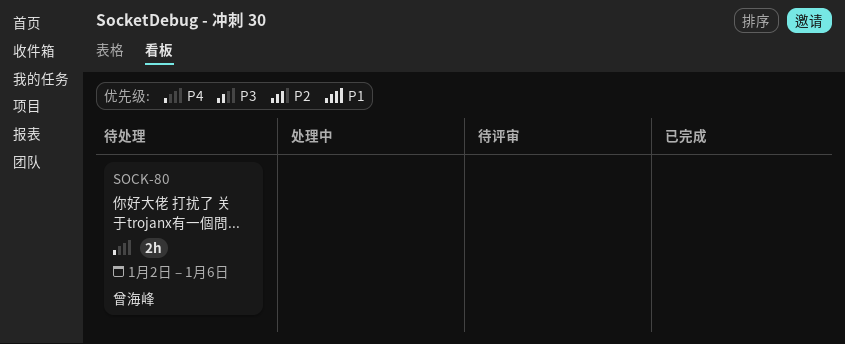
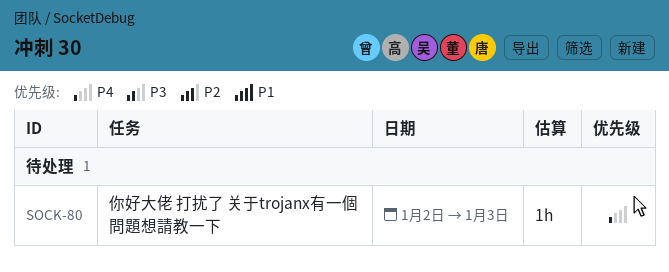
SOCK-80, estimate: 2h -> 1h
SOCK-80, due: Jan 6 -> Jan 3

